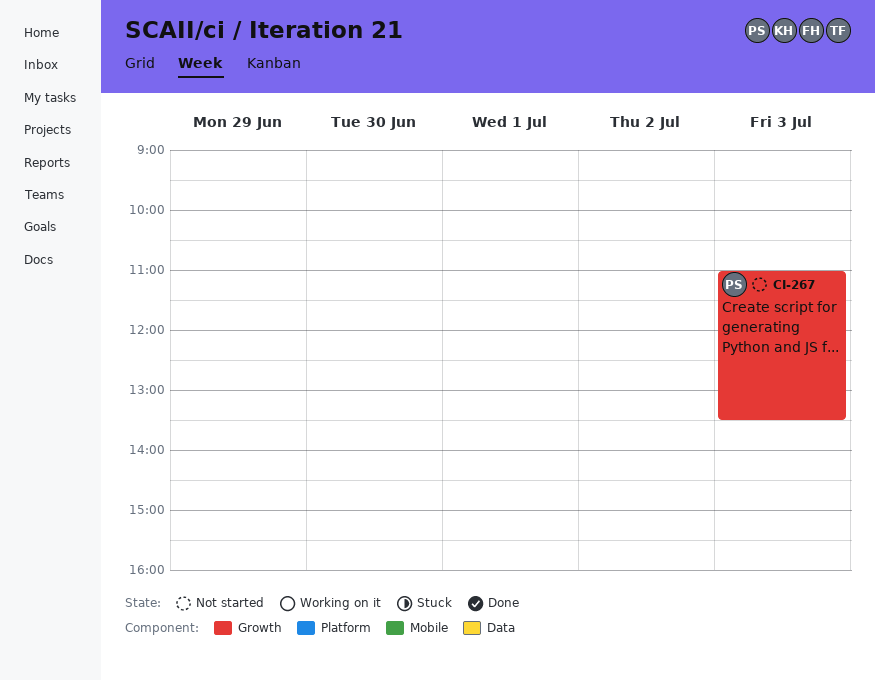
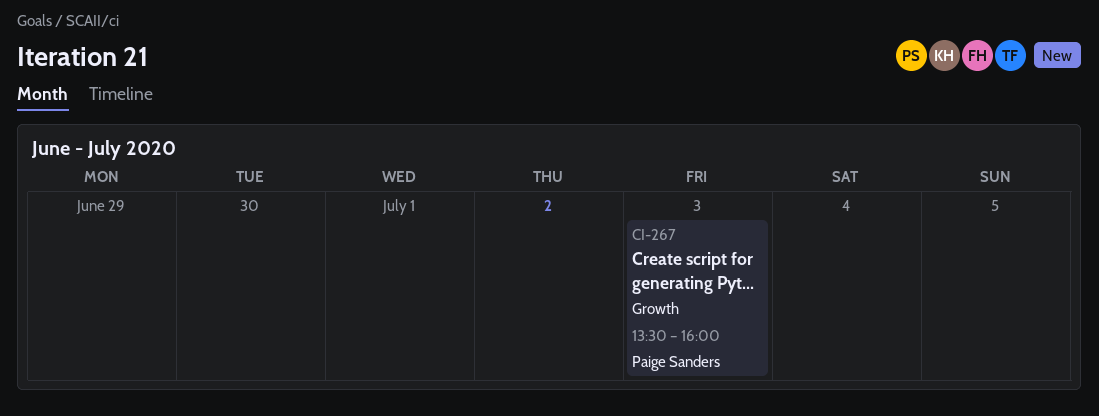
CI-267, begins: 11:00 -> 13:30
CI-267, ends: 13:30 -> 16:00

